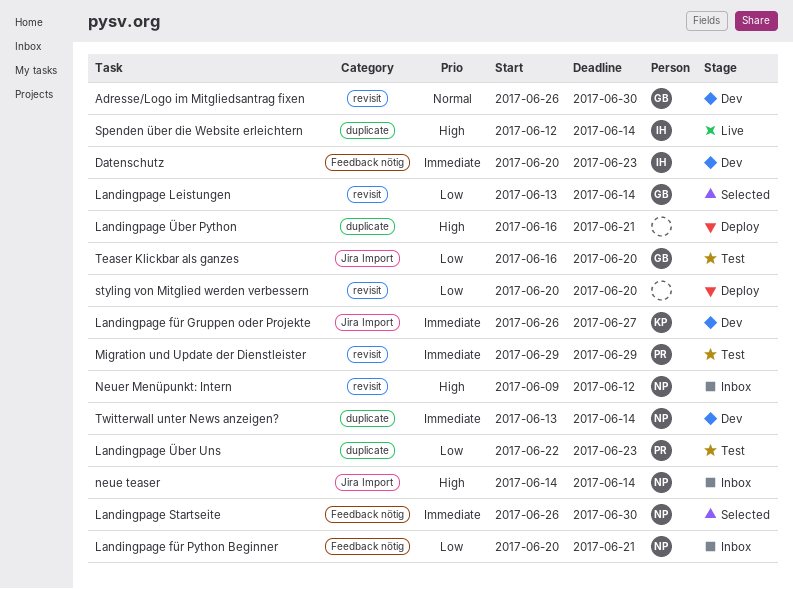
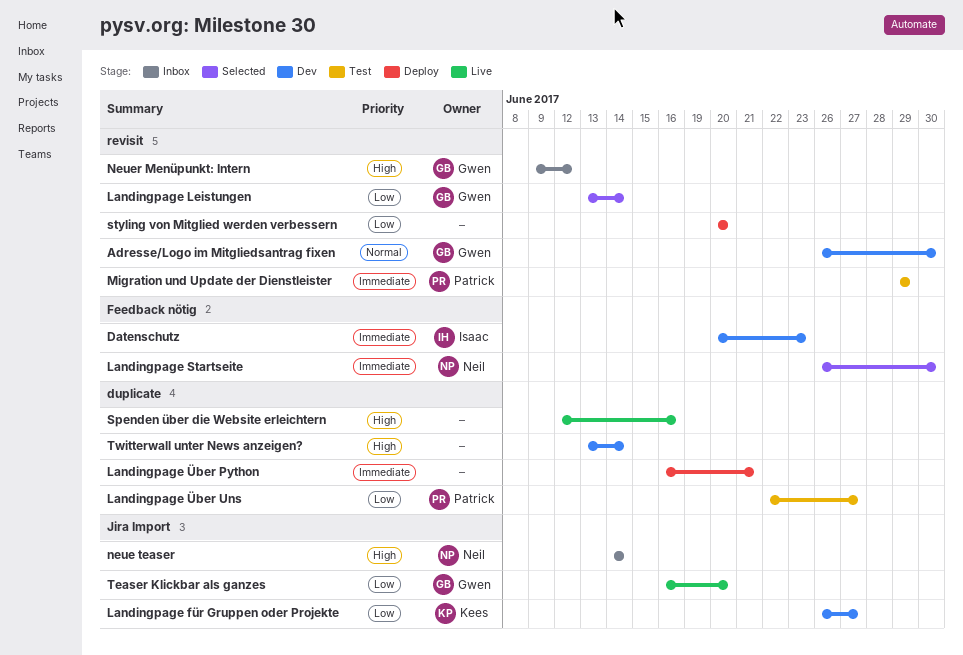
Landingpage für Gruppen oder Projekte, priority: Immediate -> Low
Landingpage für Python Beginner: present -> none
Landingpage Über Python, priority: High -> Immediate
Landingpage Über Uns, due: Jun 23 -> Jun 27
Neuer Menüpunkt: Intern, owner: Neil -> Gwen
Spenden über die Website erleichtern, owner: Isaac -> none
Spenden über die Website erleichtern, due: Jun 14 -> Jun 16
Teaser Klickbar als ganzes, status: Test -> Live
Twitterwall unter News anzeigen?, owner: Neil -> none
Twitterwall unter News anzeigen?, priority: Immediate -> High

